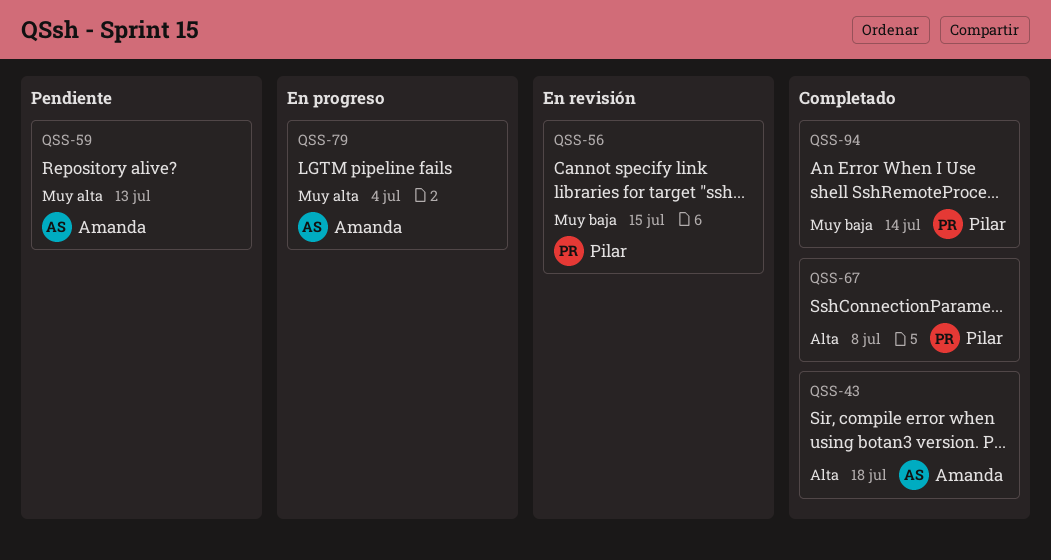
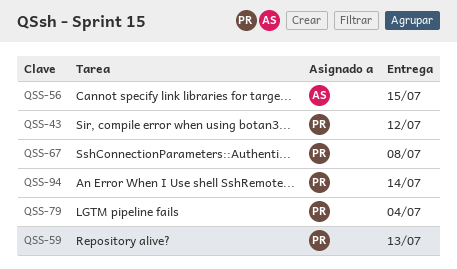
QSS-43, owner: Amanda -> Pilar
QSS-43, due: Jul 18 -> Jul 12
QSS-56, owner: Pilar -> Amanda
QSS-59, owner: Amanda -> Pilar
QSS-79, owner: Amanda -> Pilar

